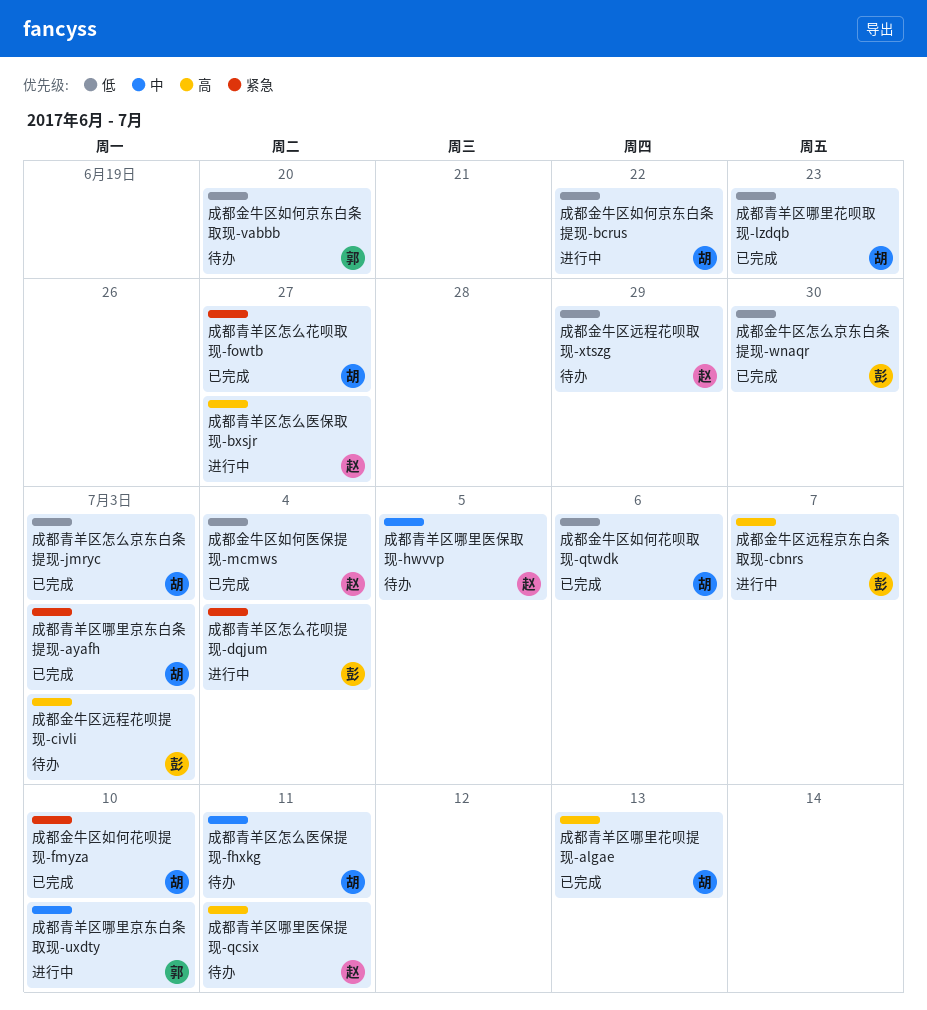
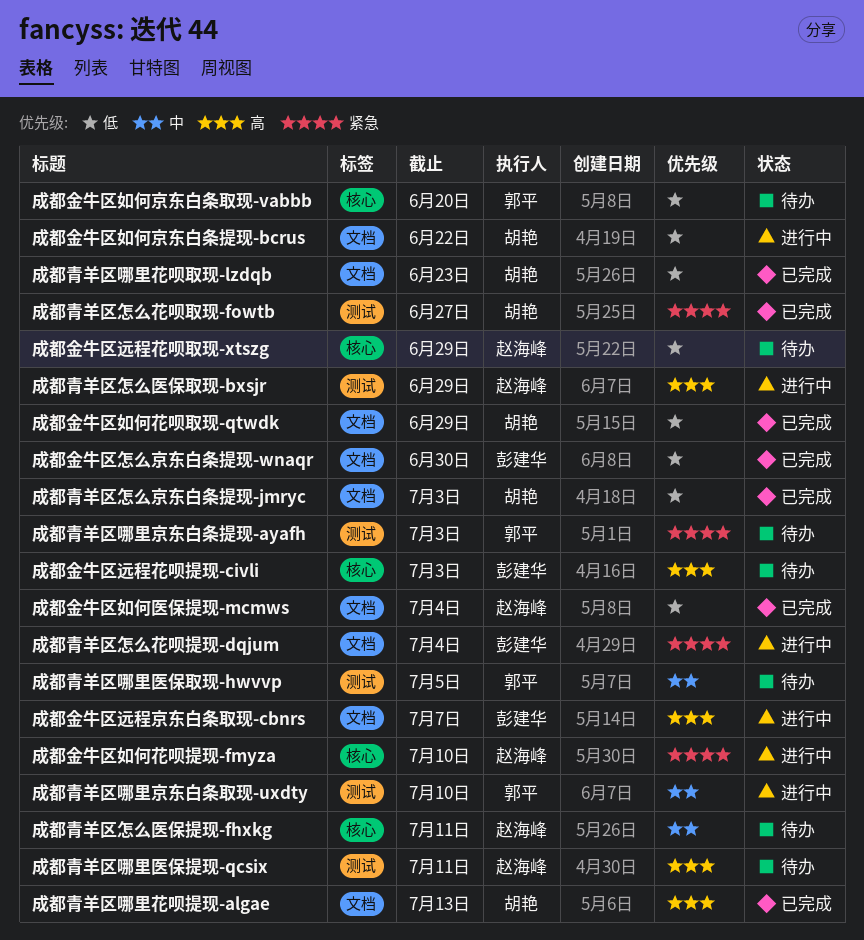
成都金牛区如何花呗取现-qtwdk, due: Jul 6 -> Jun 29
成都金牛区如何花呗提现-fmyza, status: 已完成 -> 进行中
成都金牛区如何花呗提现-fmyza, owner: 胡艳 -> 赵海峰
成都青羊区哪里京东白条提现-ayafh, status: 已完成 -> 待办
成都青羊区哪里京东白条提现-ayafh, owner: 胡艳 -> 郭平
成都青羊区哪里医保取现-hwvvp, owner: 赵海峰 -> 郭平
成都青羊区怎么医保取现-bxsjr, due: Jun 27 -> Jun 29
成都青羊区怎么医保提现-fhxkg, owner: 胡艳 -> 赵海峰

